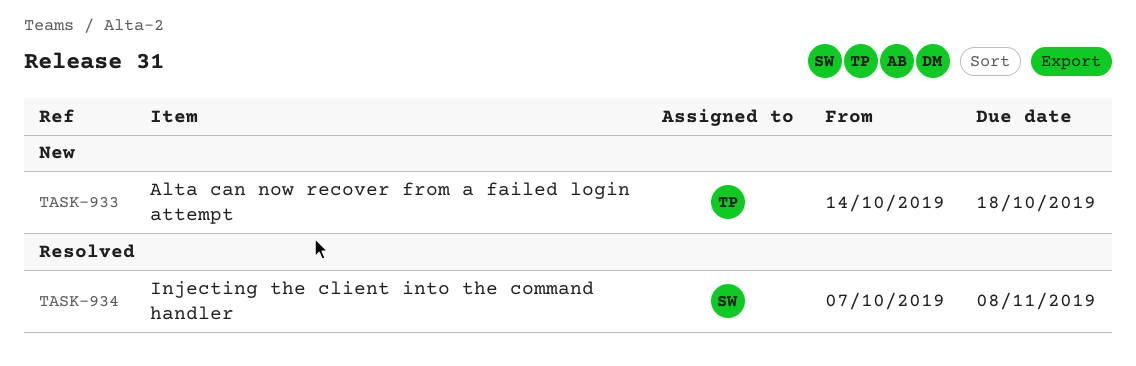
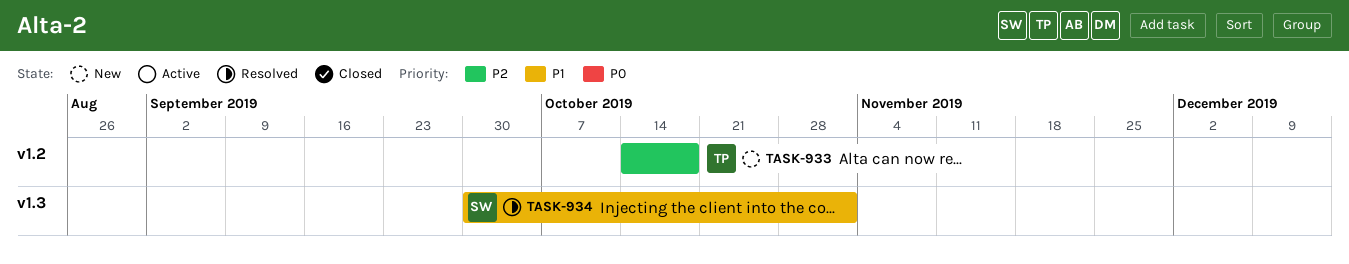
TASK-934, start: Oct 7 -> Sep 30
TASK-934, due: Nov 8 -> Nov 1

